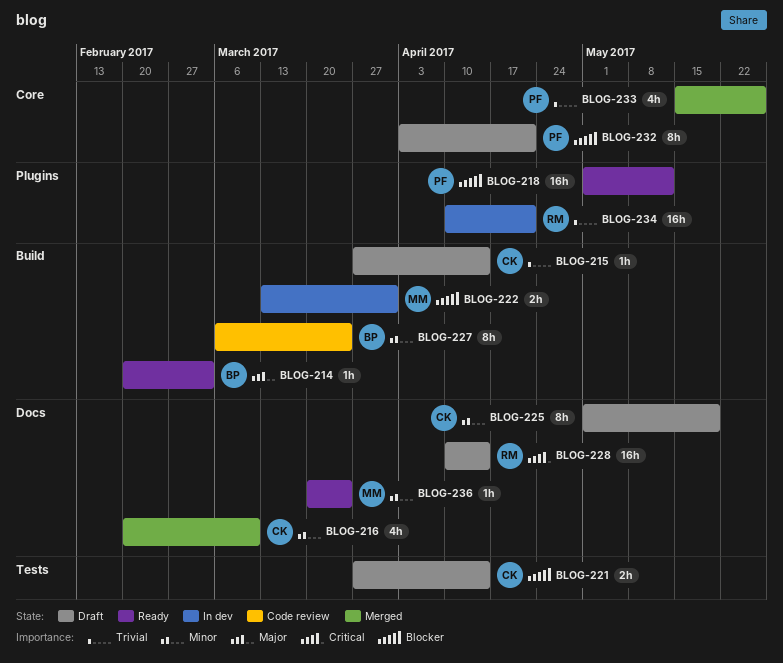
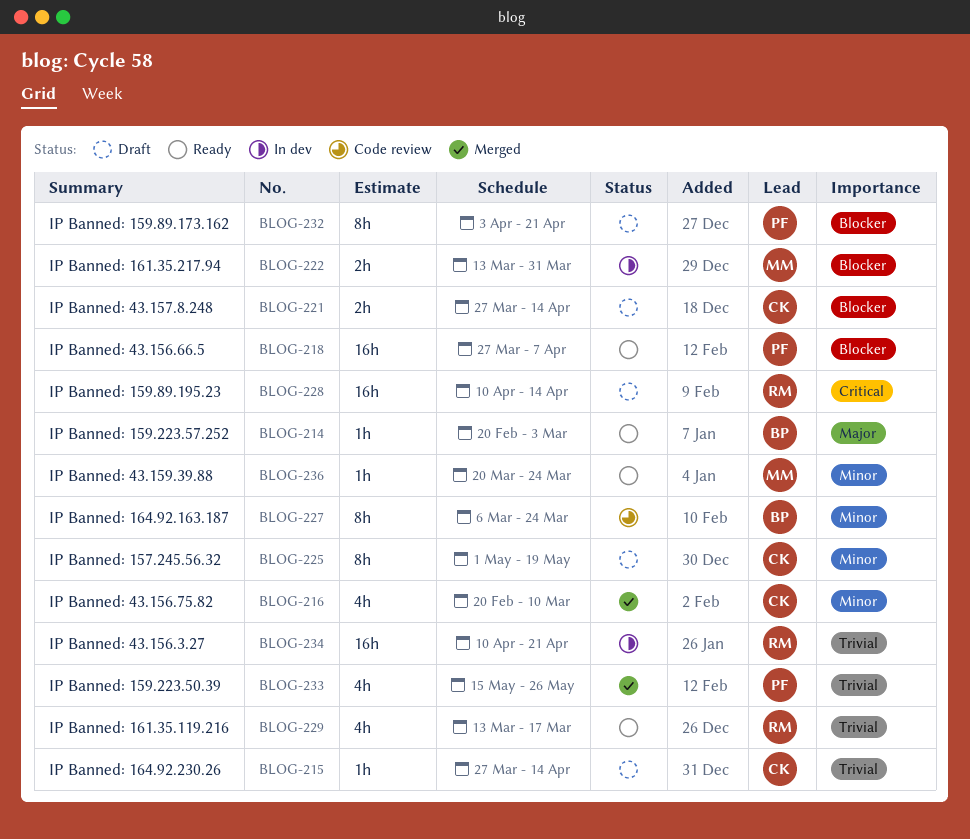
BLOG-218, start: May 1 -> Mar 27
BLOG-218, due: May 12 -> Apr 7
BLOG-229: none -> present

